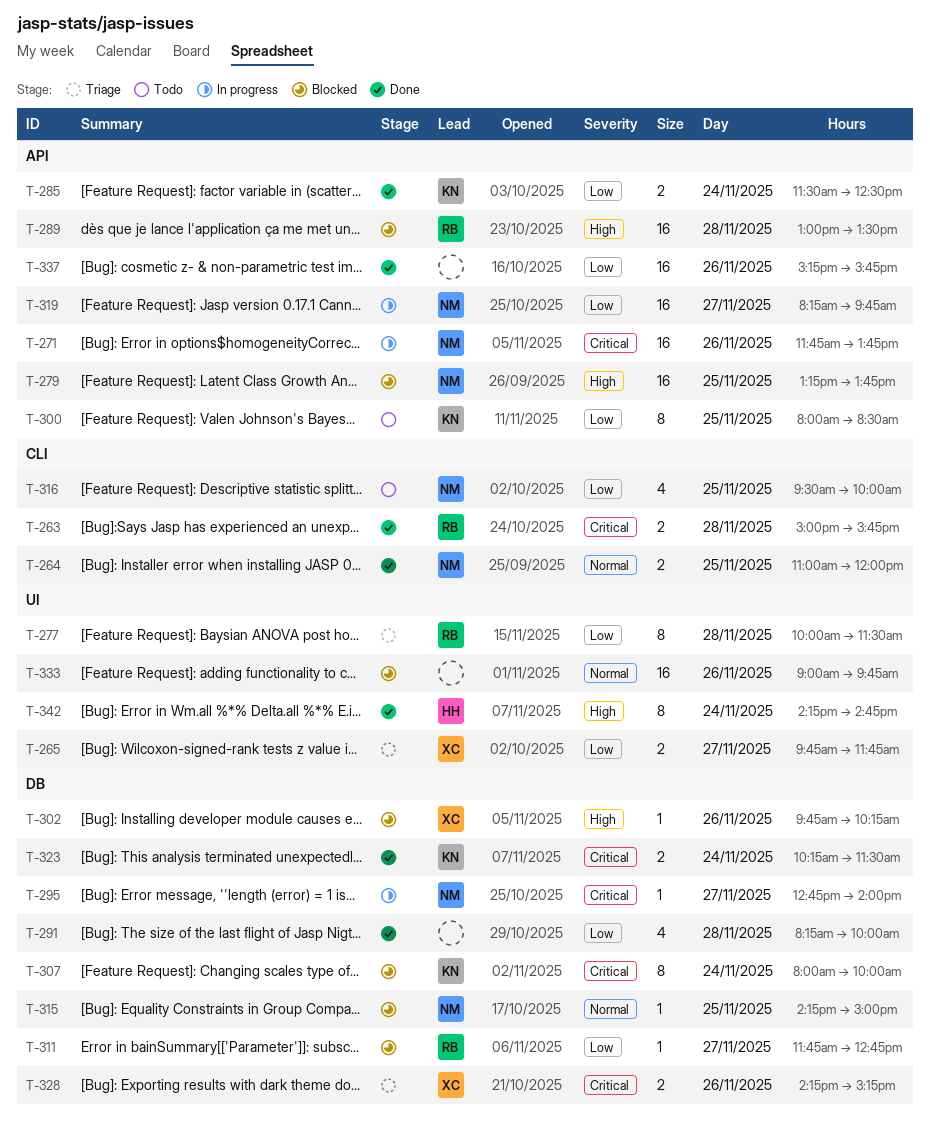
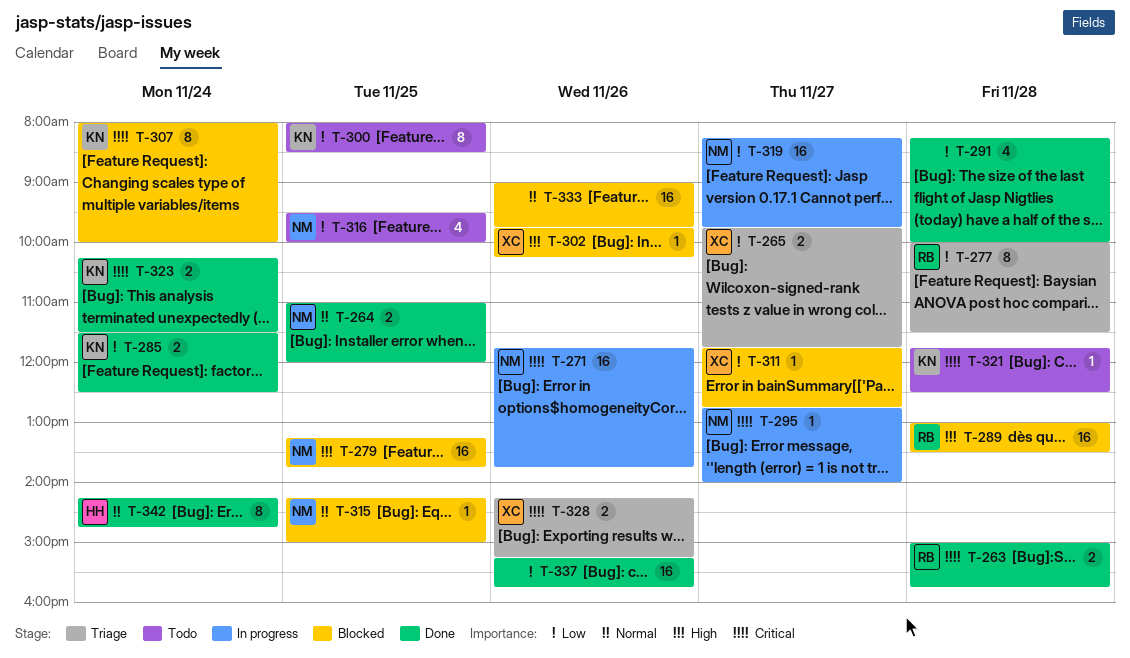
T-311, owner: RB -> XC
T-321: none -> present
T-342, priority: High -> Normal

